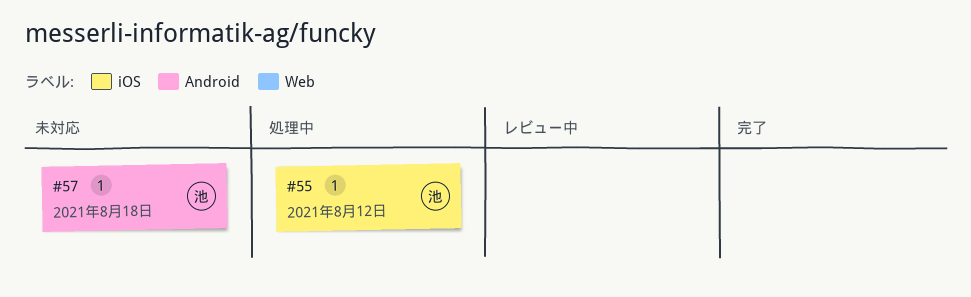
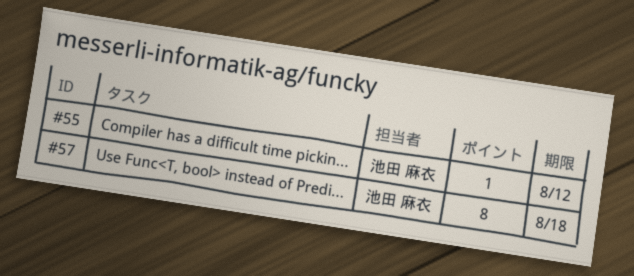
#57, estimate: 1 -> 8

